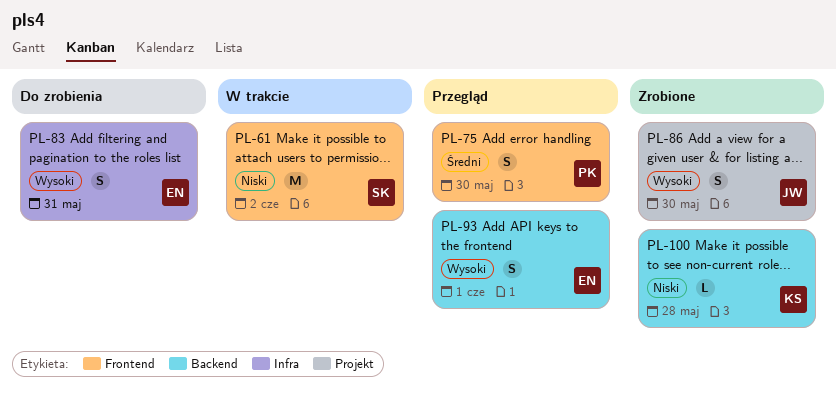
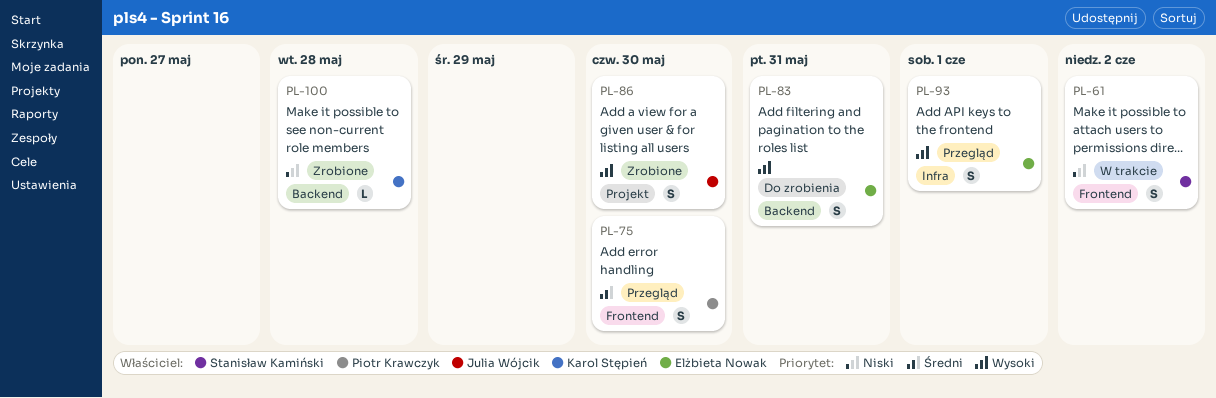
PL-61, estimate: M -> S
PL-83, label: Infra -> Backend
PL-93, label: Backend -> Infra

